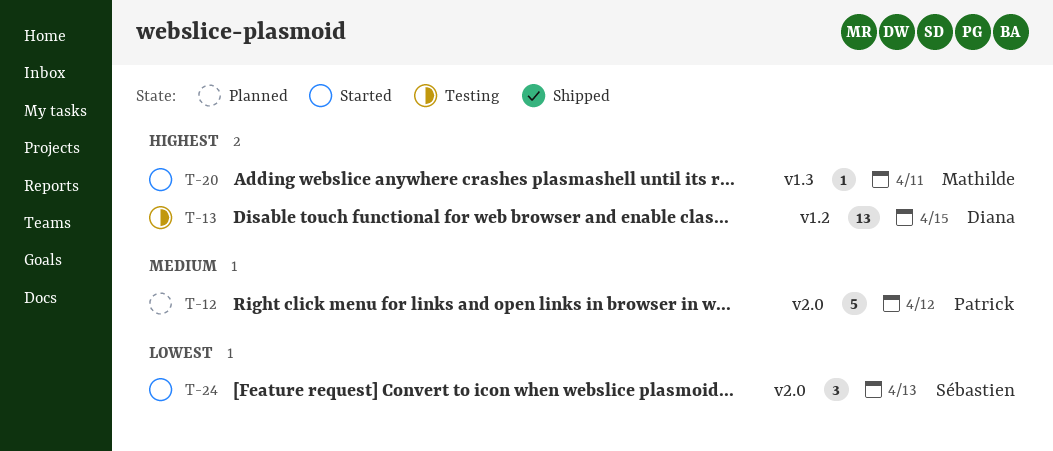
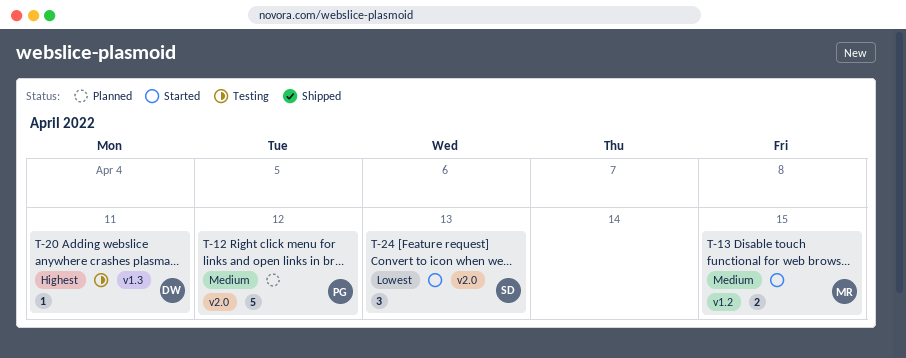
T-13, status: Testing -> Started
T-13, owner: Diana -> Mathilde
T-13, priority: Highest -> Medium
T-13, estimate: 13 -> 2
T-20, status: Started -> Testing
T-20, owner: Mathilde -> Diana

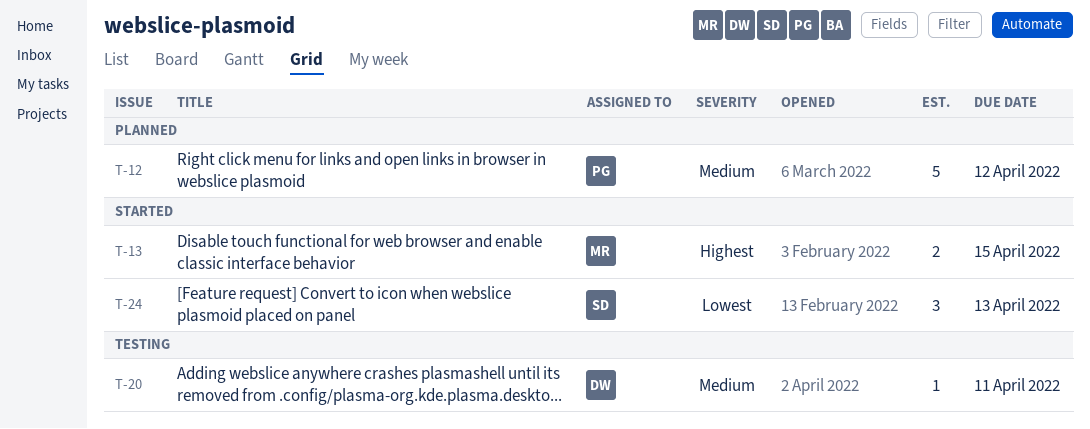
T-13, priority: Medium -> Highest
T-20, priority: Highest -> Medium

